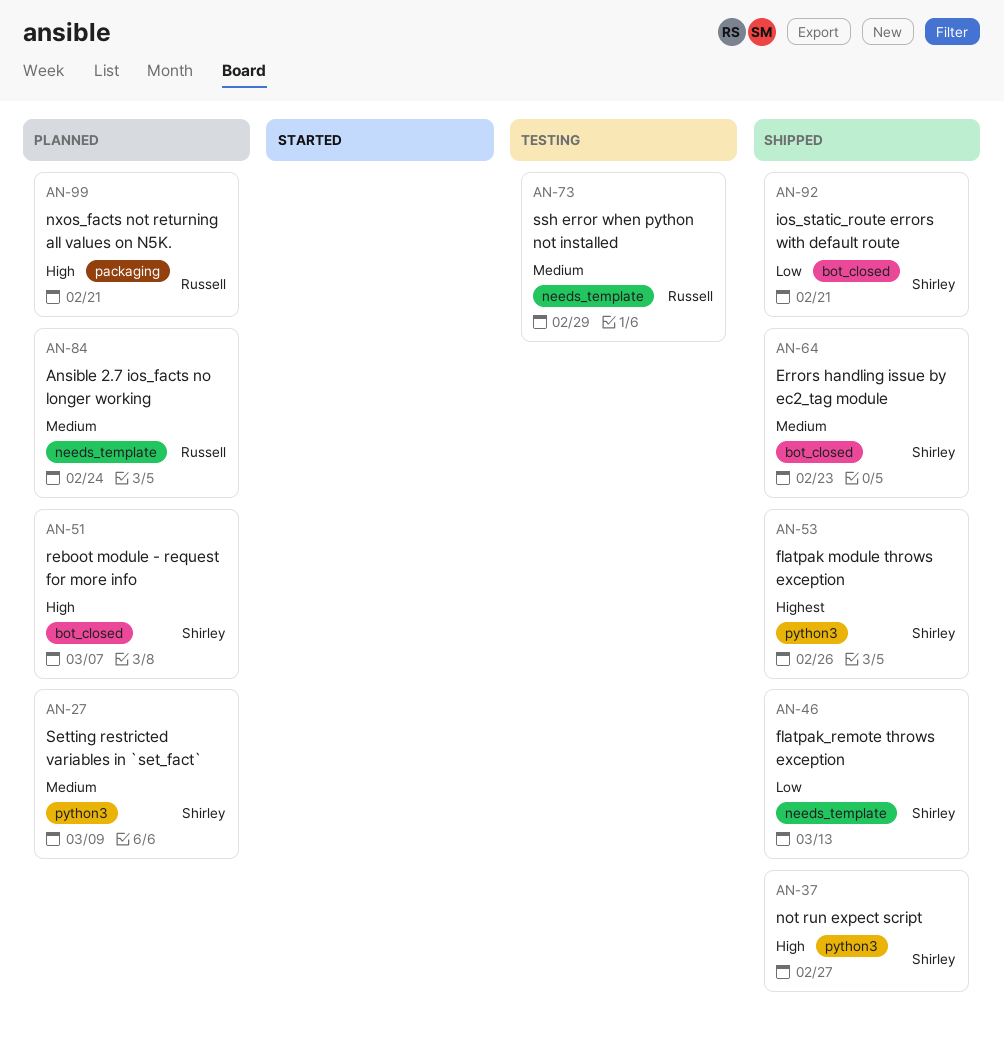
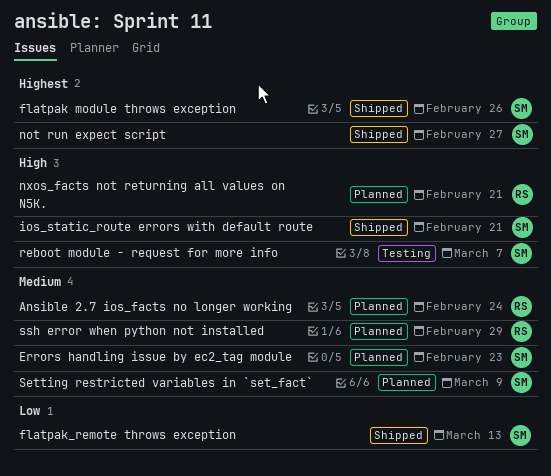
Errors handling issue by ec2_tag module, status: Shipped -> Planned
ios_static_route errors with default route, priority: Low -> High
not run expect script, priority: High -> Highest
reboot module - request for more info, status: Planned -> Testing
ssh error when python not installed, status: Testing -> Planned

